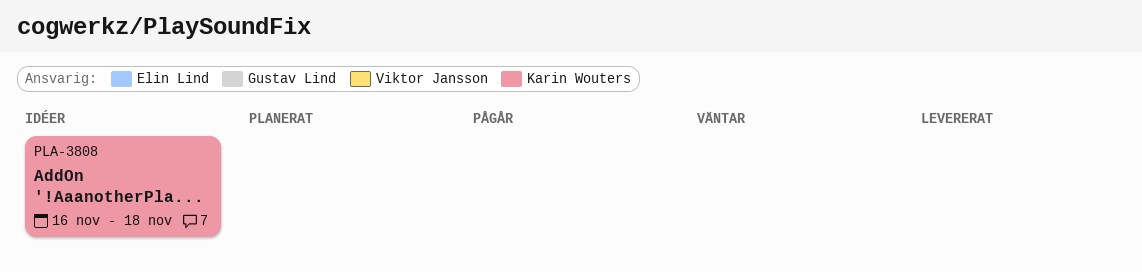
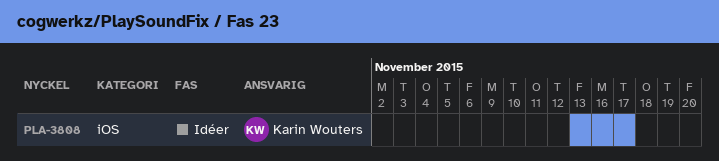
PLA-3808, start: Nov 16 -> Nov 13
PLA-3808, due: Nov 18 -> Nov 17

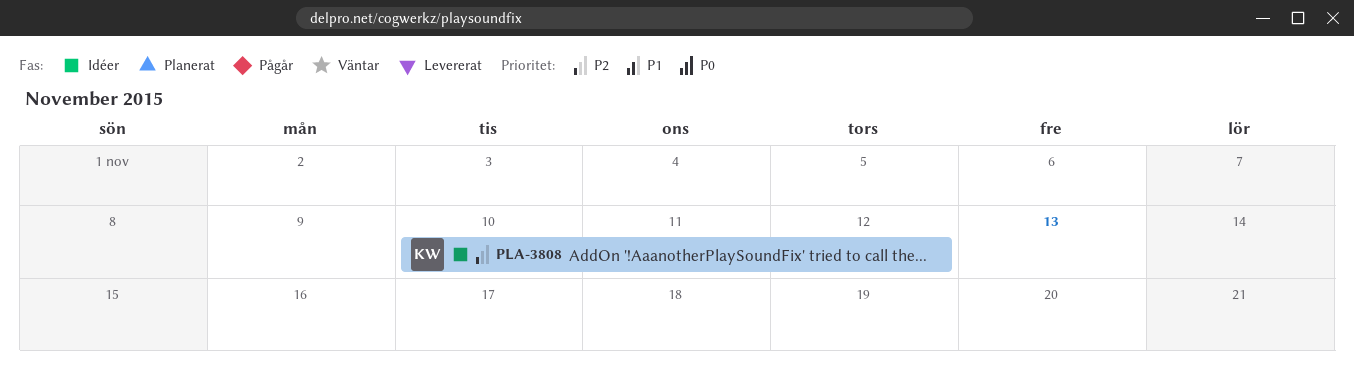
PLA-3808, start: Nov 13 -> Nov 10
PLA-3808, due: Nov 17 -> Nov 12

